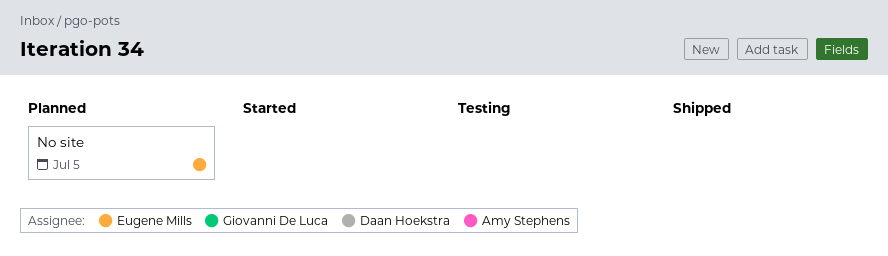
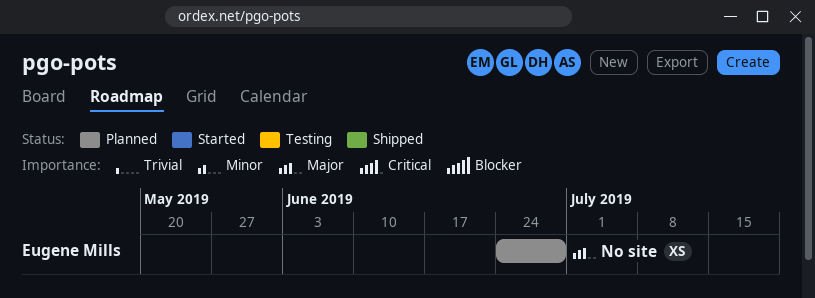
No site, due: Jul 5 -> Jun 28

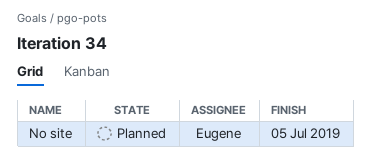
No site, due: Jun 28 -> Jul 5

